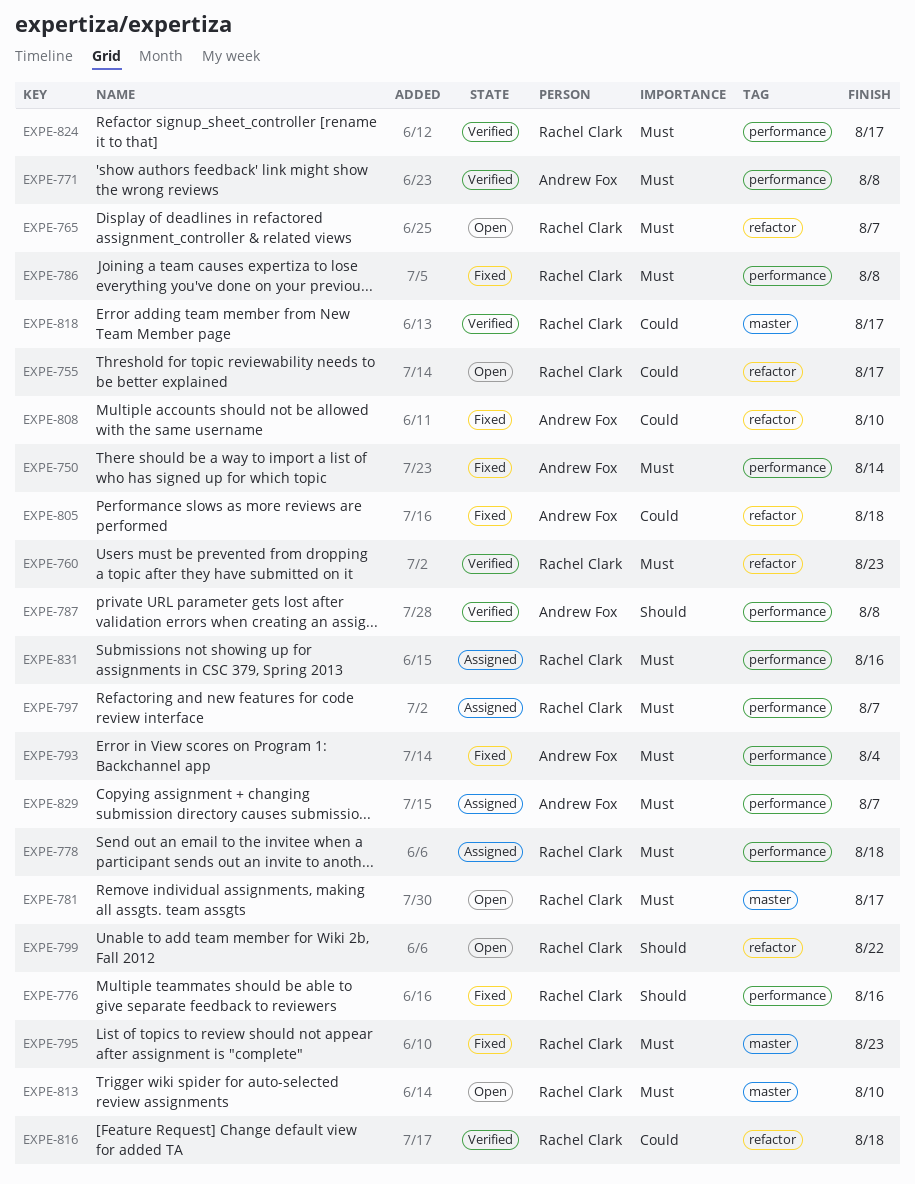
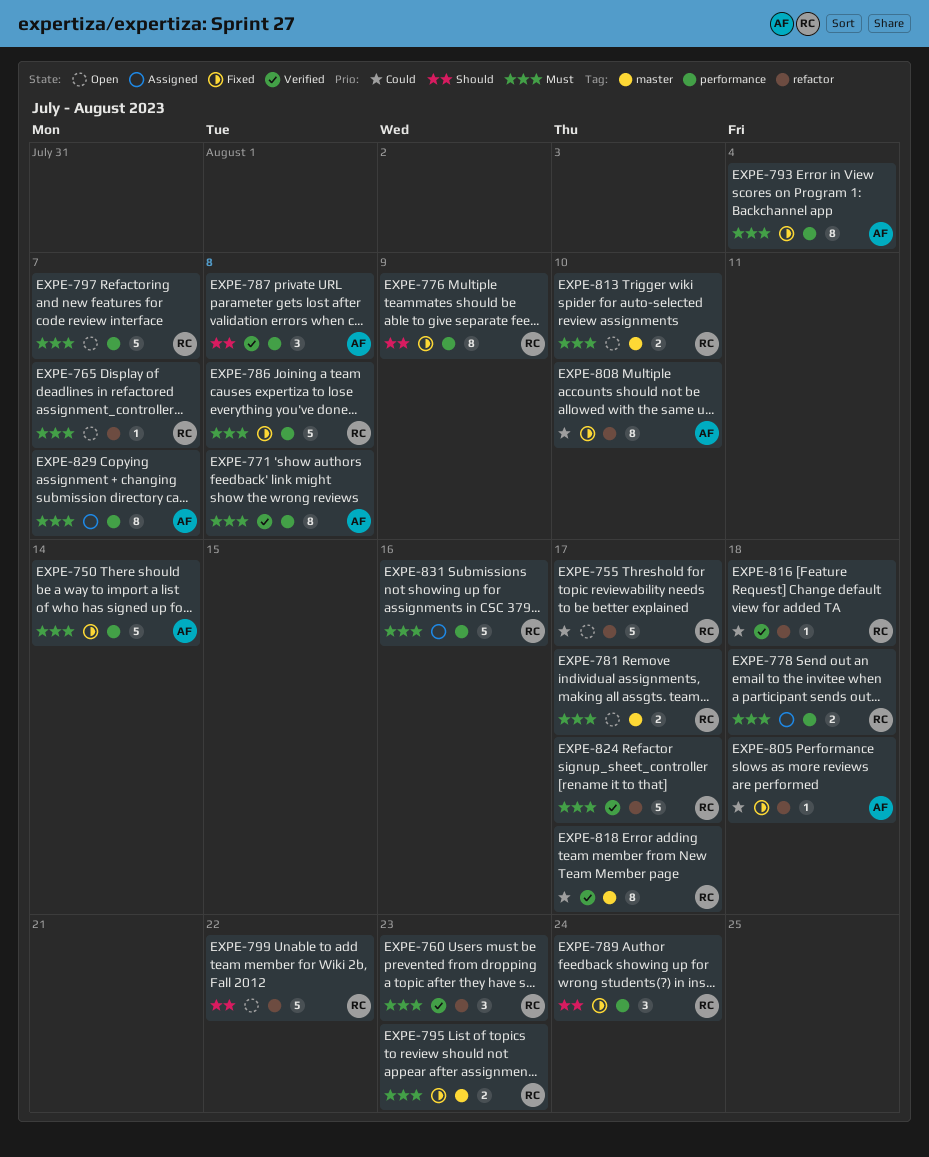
EXPE-776, due: Aug 16 -> Aug 9
EXPE-789: none -> present
EXPE-797, status: Assigned -> Open
EXPE-824, label: performance -> refactor

